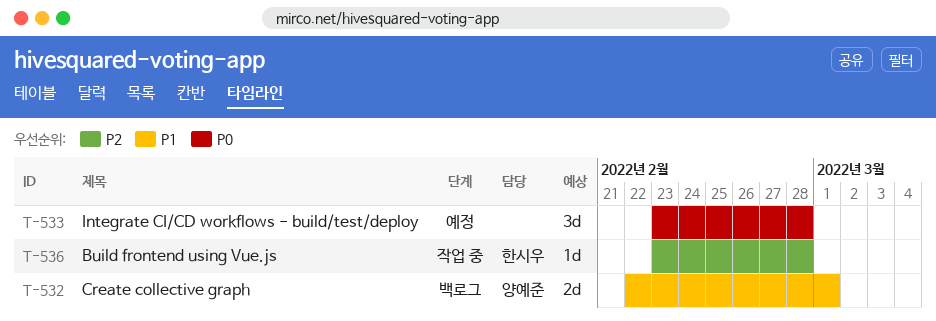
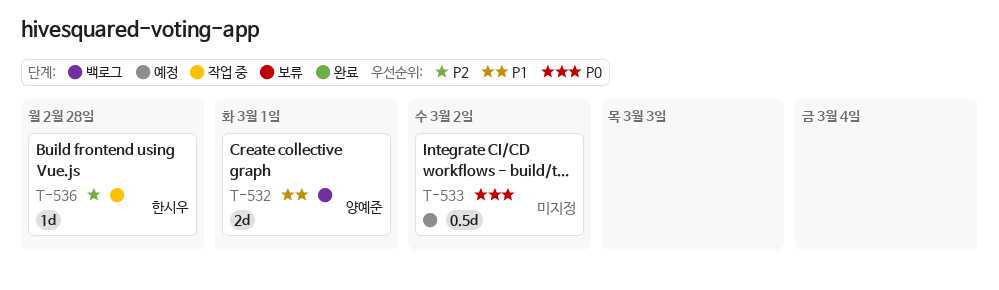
T-533, estimate: 3d -> 0.5d
T-533, due: Feb 28 -> Mar 2

